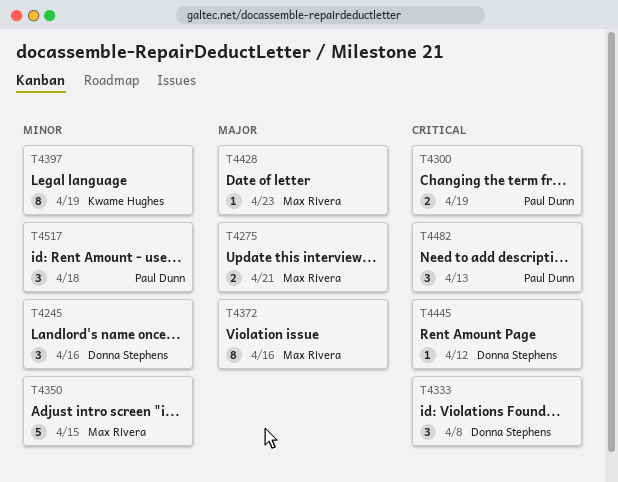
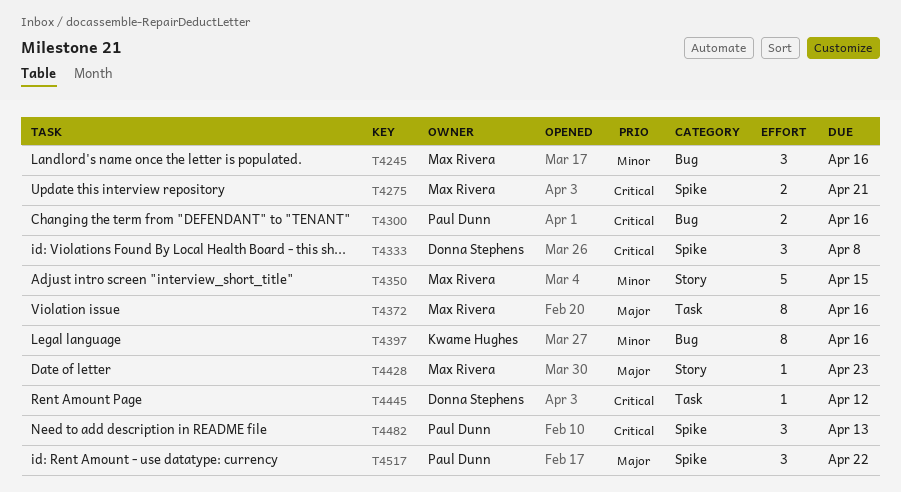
T4245, owner: Donna Stephens -> Max Rivera
T4275, priority: Major -> Critical
T4300, due: Apr 19 -> Apr 16
T4397, due: Apr 19 -> Apr 16
T4517, priority: Minor -> Major
T4517, due: Apr 18 -> Apr 22

